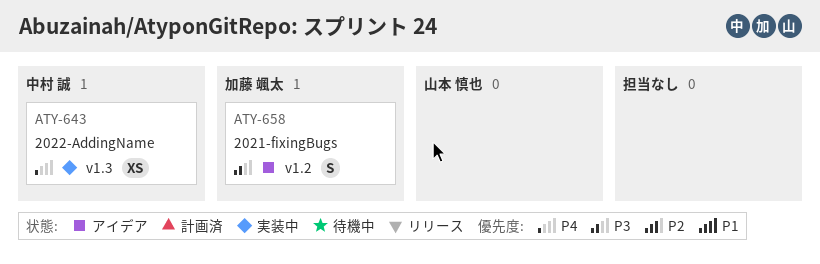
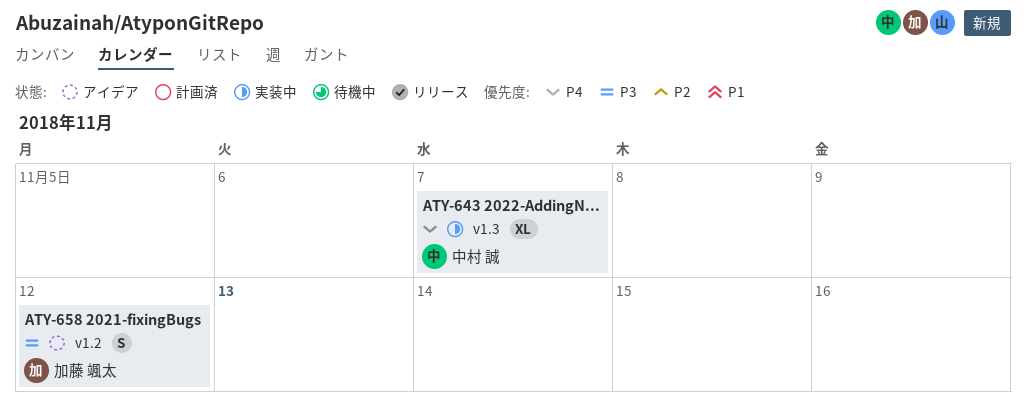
ATY-643, estimate: XS -> XL

